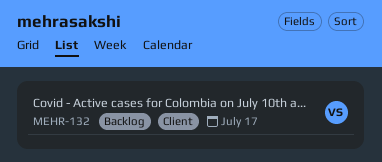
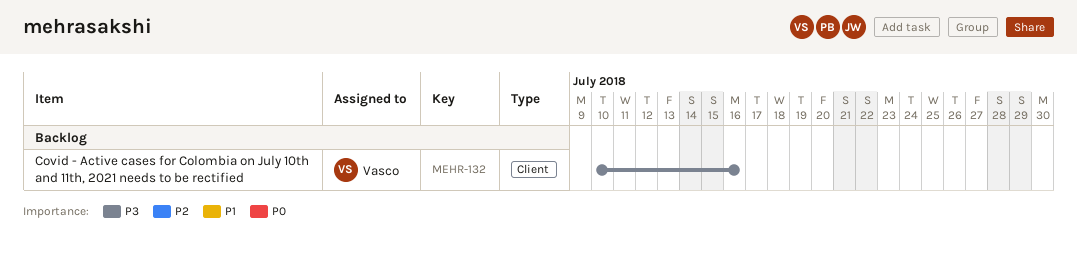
MEHR-132, due: Jul 17 -> Jul 16

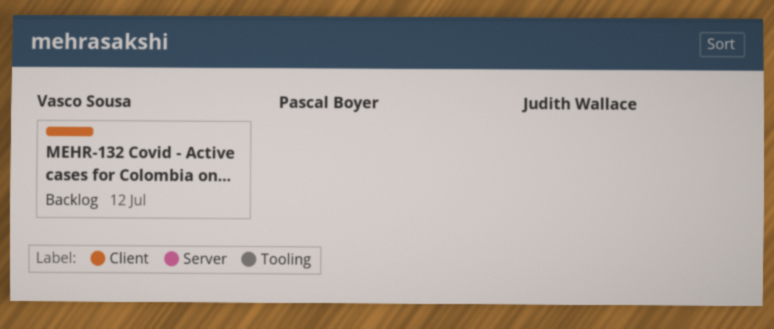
MEHR-132, due: Jul 16 -> Jul 12

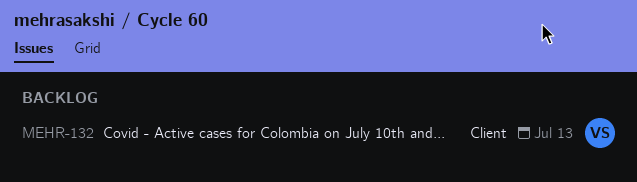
MEHR-132, due: Jul 12 -> Jul 13

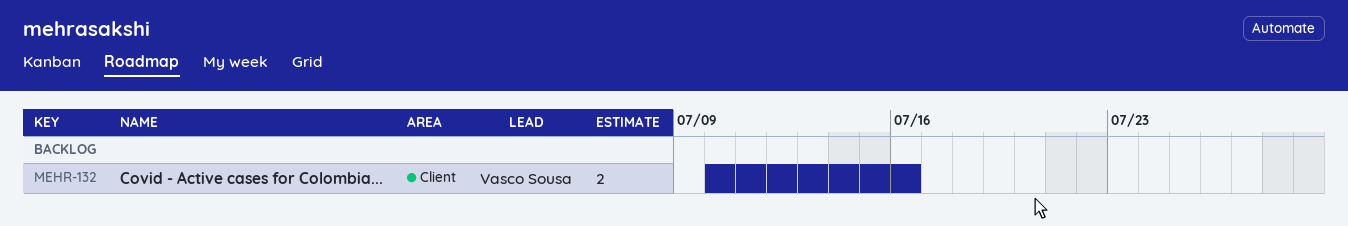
MEHR-132, due: Jul 13 -> Jul 16

